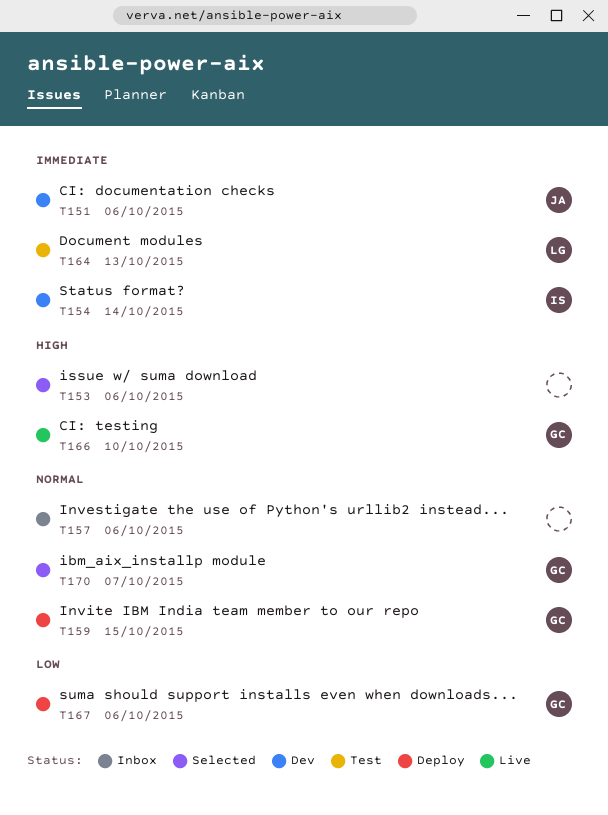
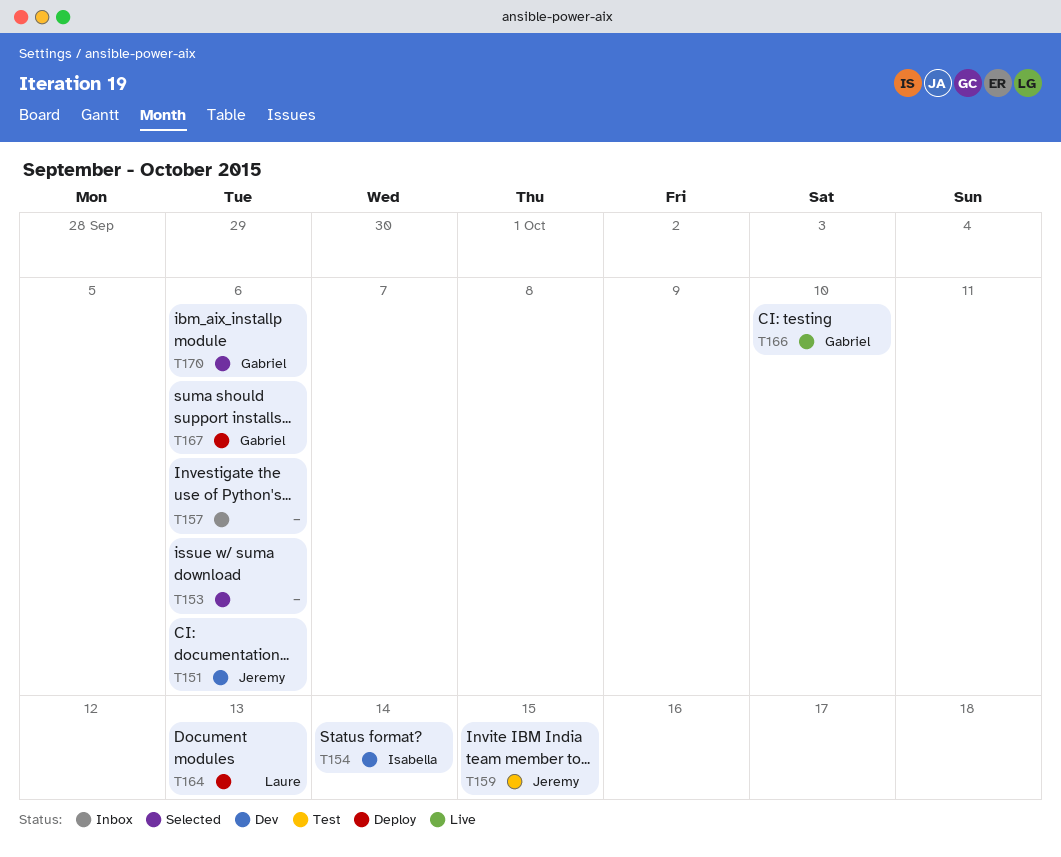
T159, status: Deploy -> Test
T159, owner: Gabriel -> Jeremy
T164, status: Test -> Deploy
T170, due: Oct 7 -> Oct 6

